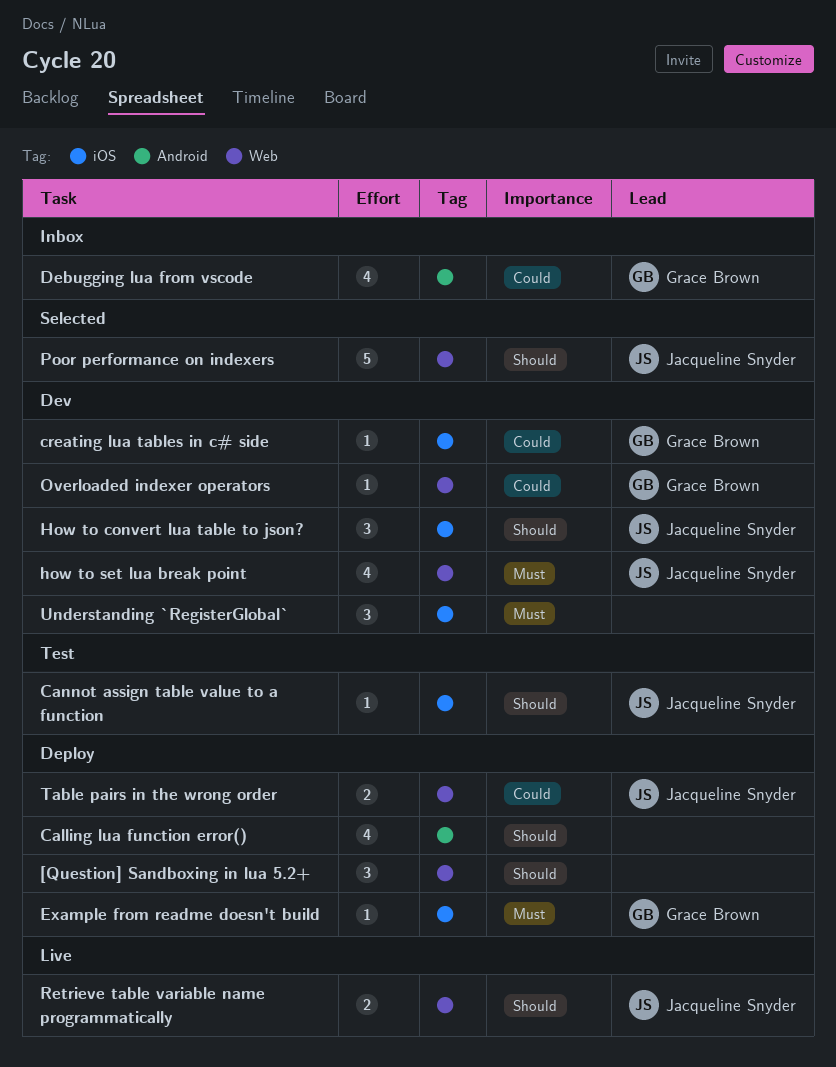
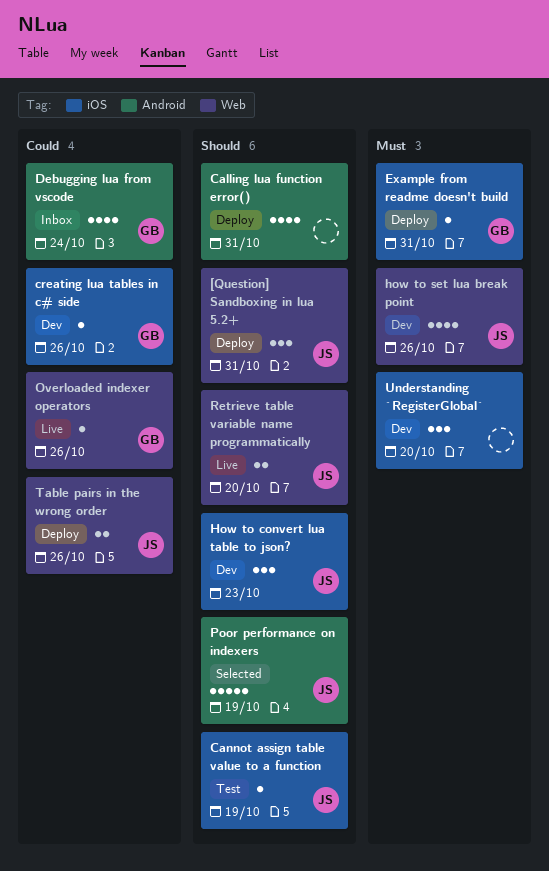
[Question] Sandboxing in lua 5.2+, owner: none -> Jacqueline Snyder
Overloaded indexer operators, status: Dev -> Live
Poor performance on indexers, label: Web -> Android

